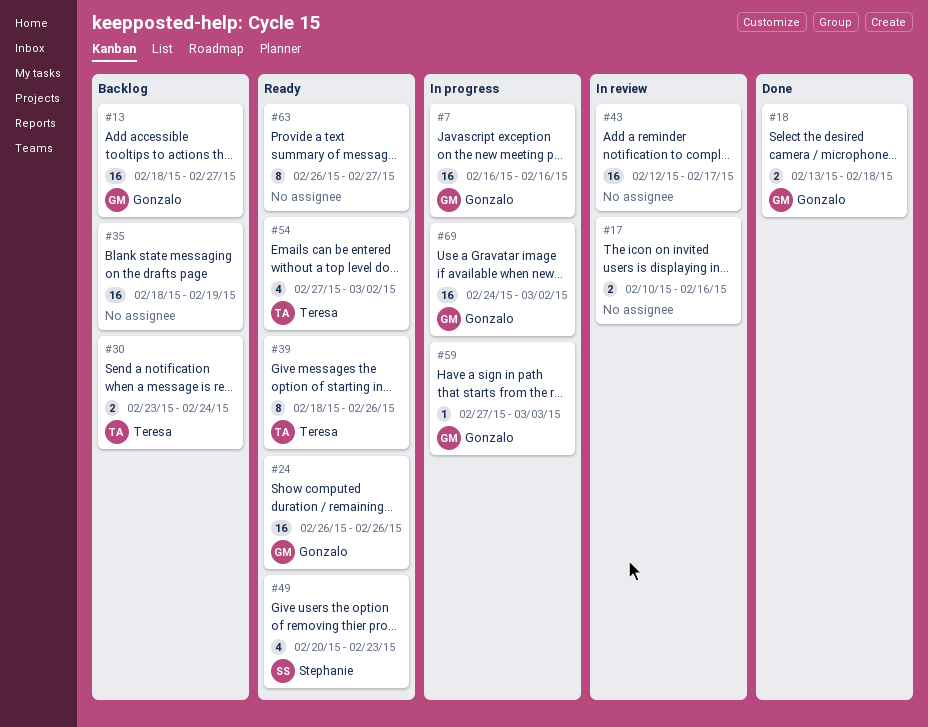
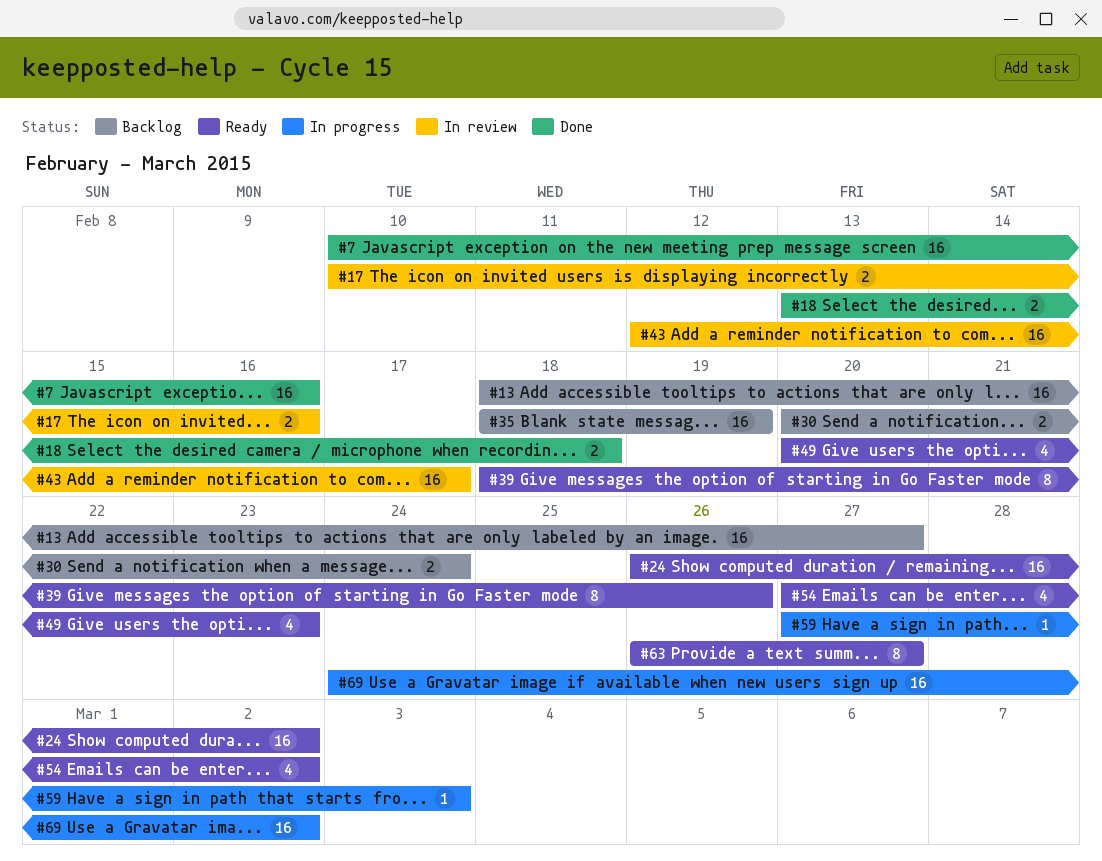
#7, status: In progress -> Done
#7, start: Feb 16 -> Feb 10
#24, due: Feb 26 -> Mar 2
#30, start: Feb 23 -> Feb 20

